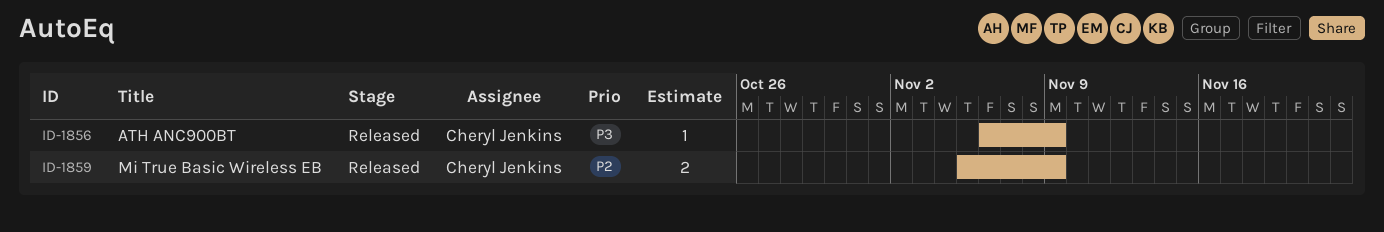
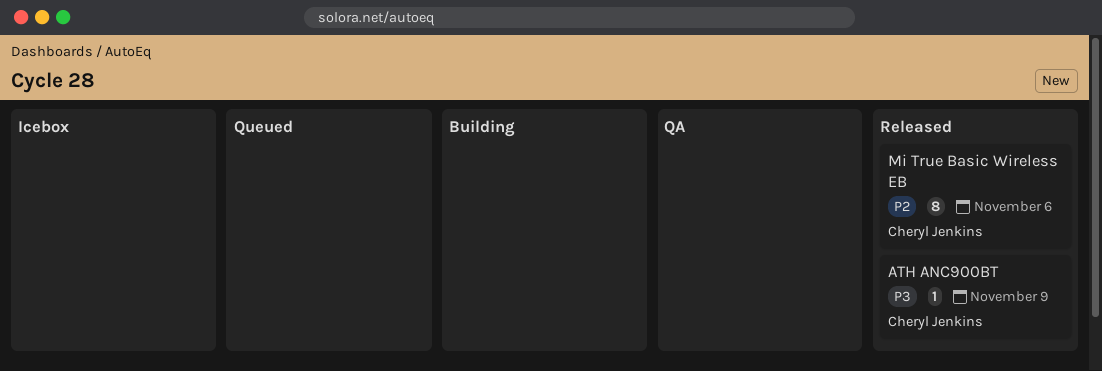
Mi True Basic Wireless EB, estimate: 2 -> 8
Mi True Basic Wireless EB, due: Nov 9 -> Nov 6

